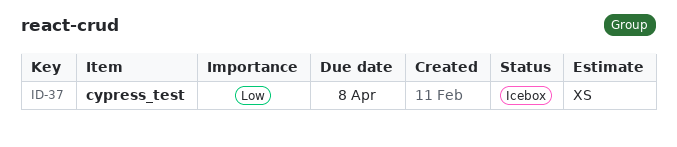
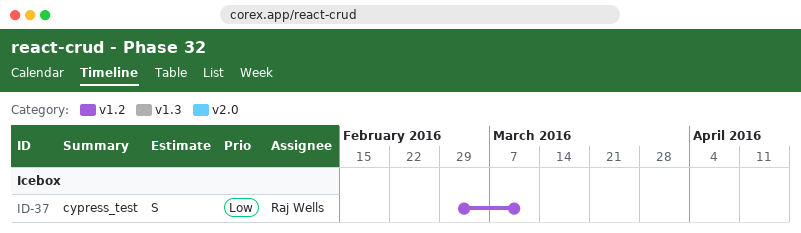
ID-37, estimate: XS -> S
ID-37, due: Apr 8 -> Mar 11

